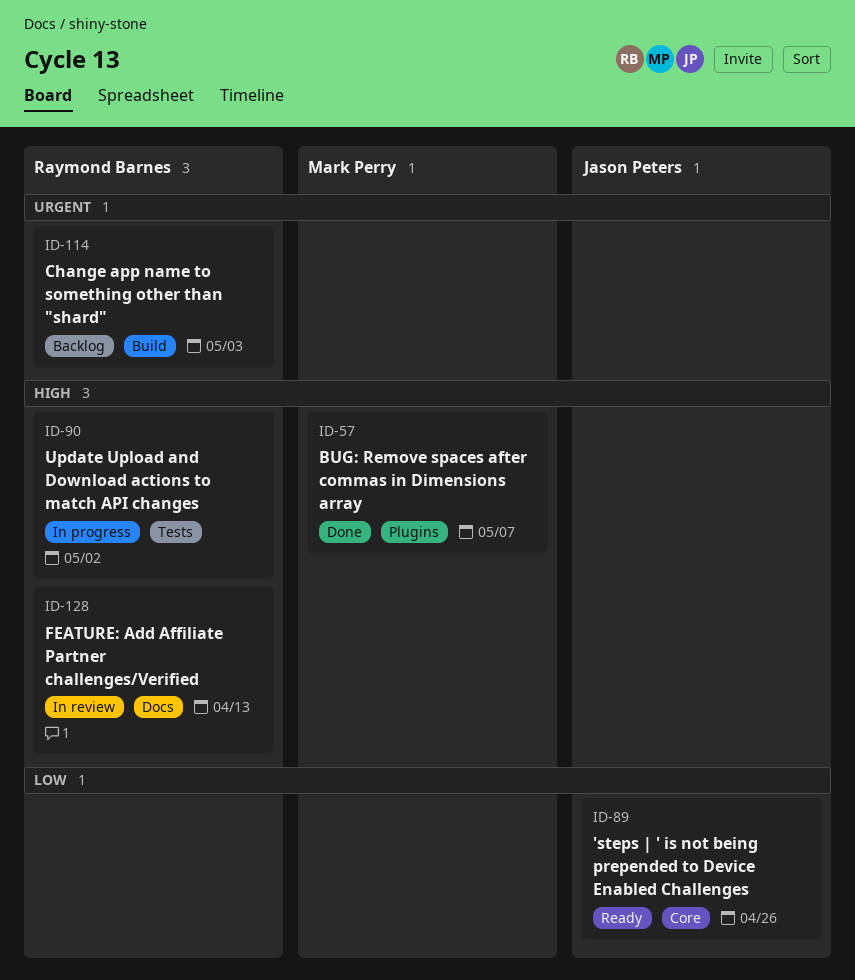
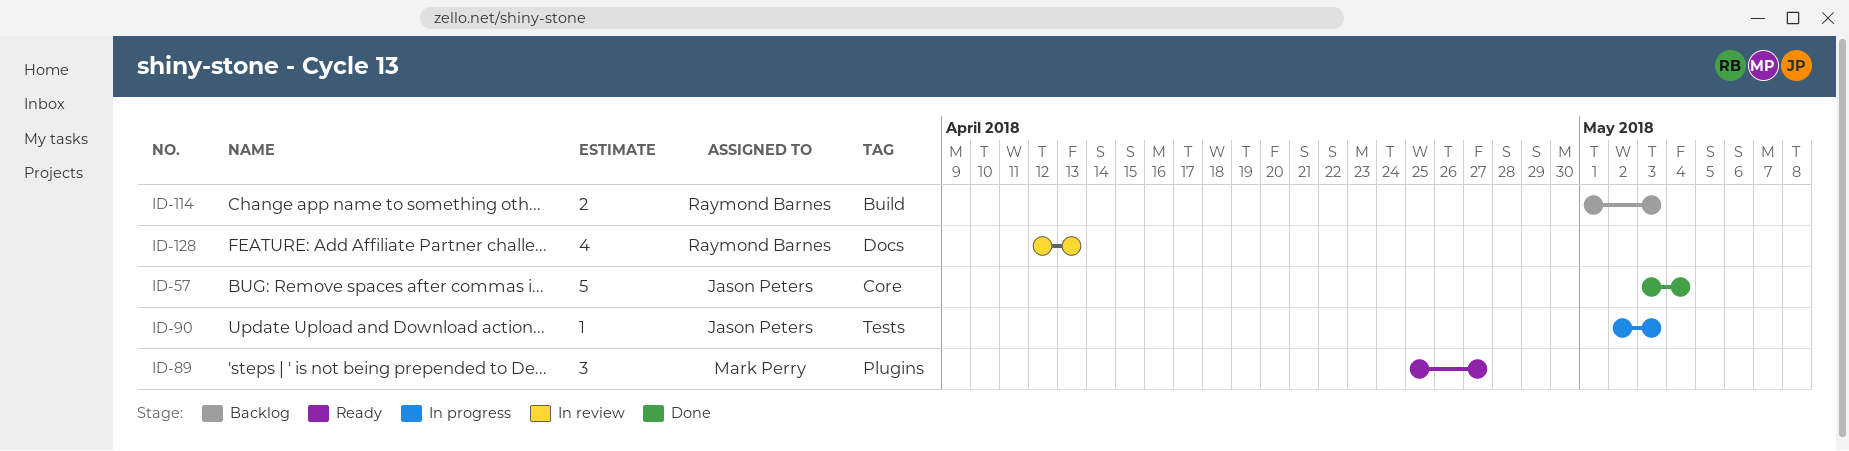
ID-57, owner: Mark Perry -> Jason Peters
ID-57, label: Plugins -> Core
ID-57, due: May 7 -> May 4
ID-89, owner: Jason Peters -> Mark Perry
ID-89, label: Core -> Plugins
ID-89, due: Apr 26 -> Apr 27
ID-90, owner: Raymond Barnes -> Jason Peters
ID-90, due: May 2 -> May 3

